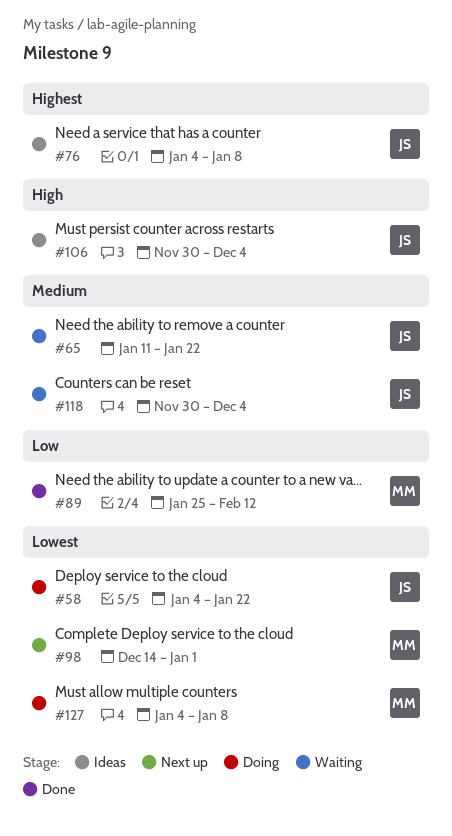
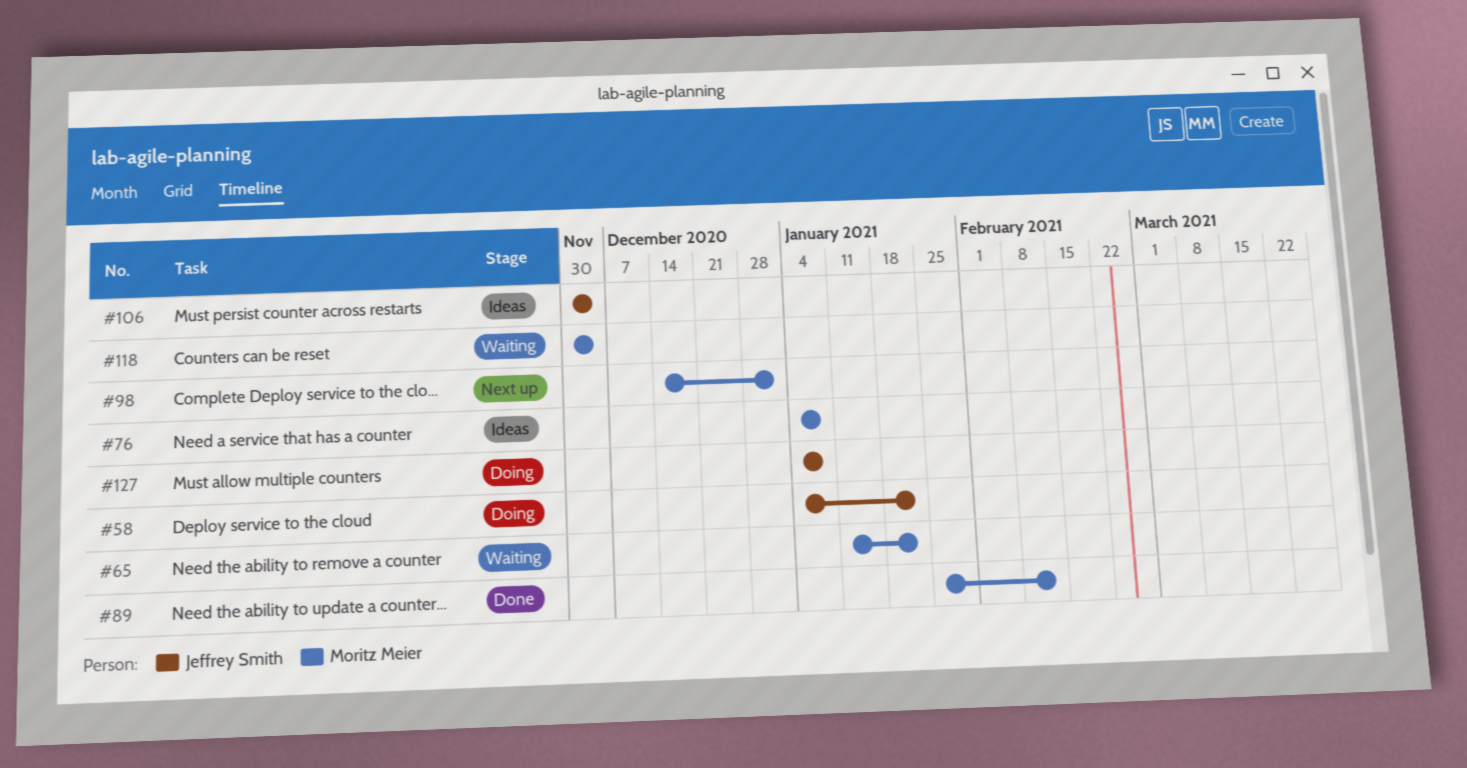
#65, owner: Jeffrey Smith -> Moritz Meier
#76, owner: Jeffrey Smith -> Moritz Meier
#118, owner: Jeffrey Smith -> Moritz Meier
#127, owner: Moritz Meier -> Jeffrey Smith

